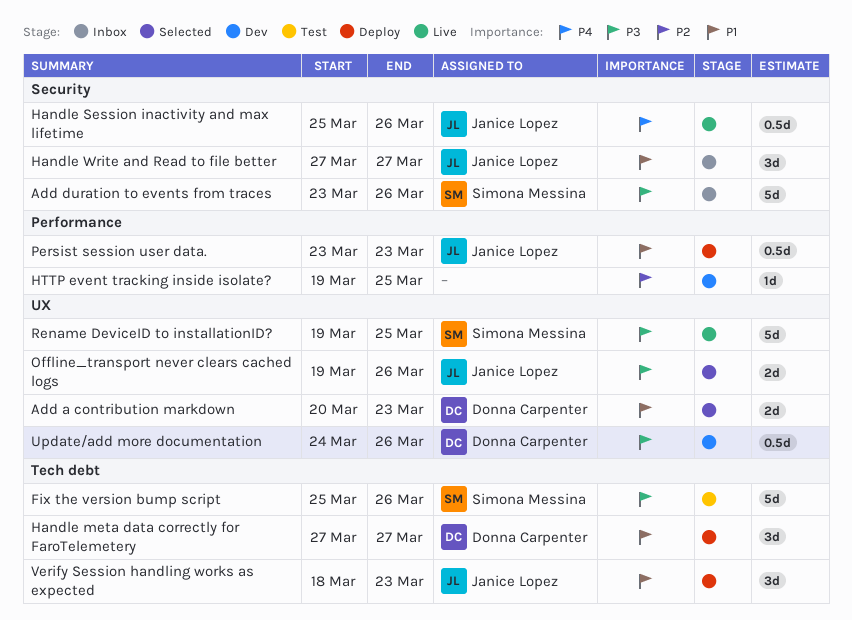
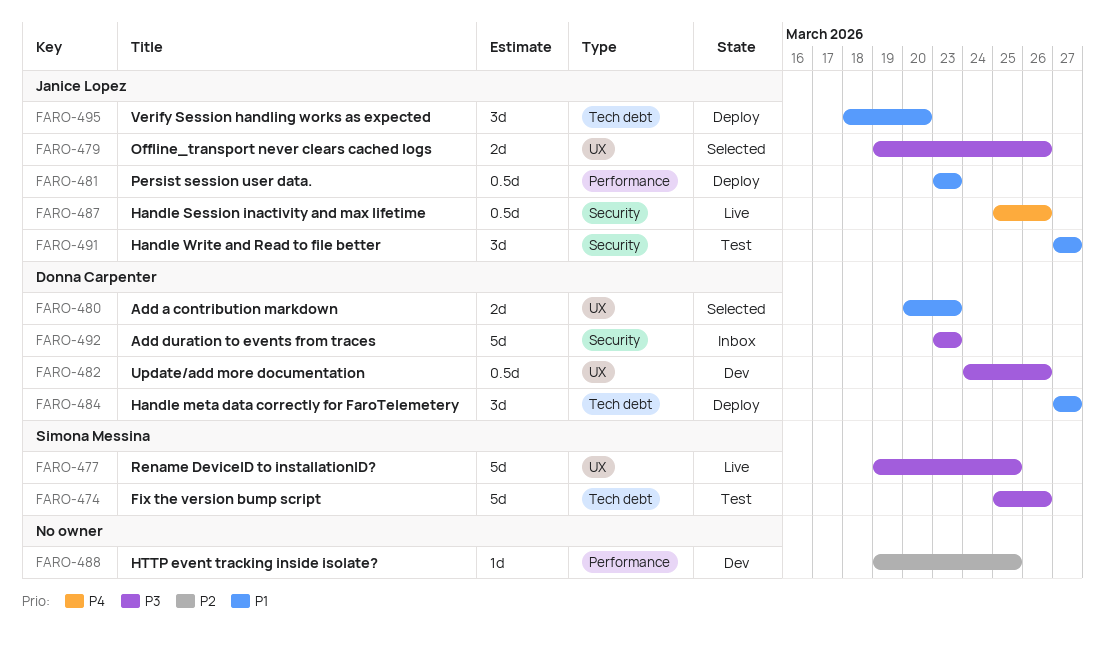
Add duration to events from traces, owner: Simona Messina -> Donna Carpenter
Add duration to events from traces, due: Mar 26 -> Mar 23
Handle Write and Read to file better, status: Inbox -> Test
Verify Session handling works as expected, due: Mar 23 -> Mar 20

